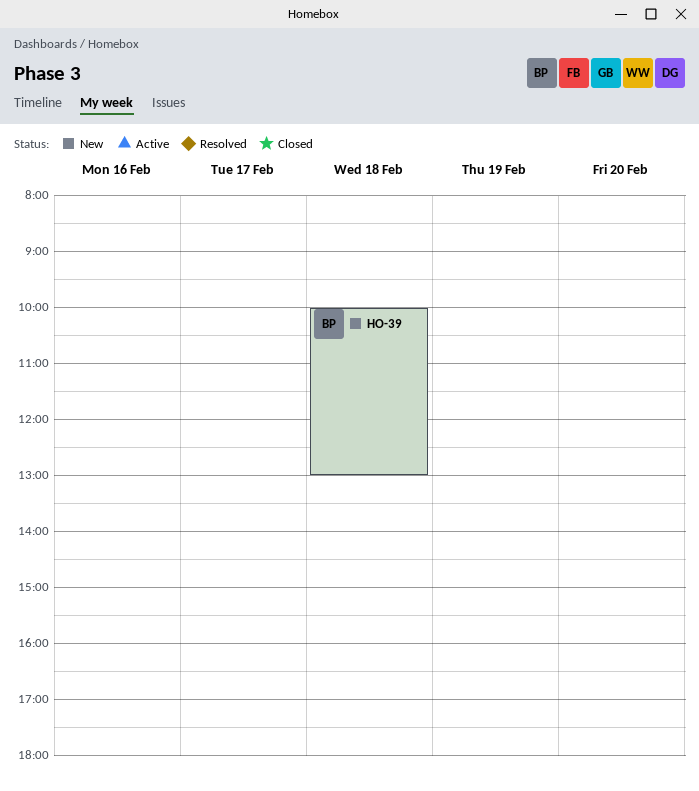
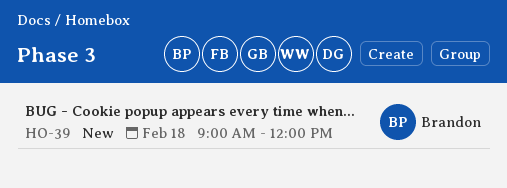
HO-39, begins: 10:00 -> 09:00
HO-39, ends: 13:00 -> 12:00

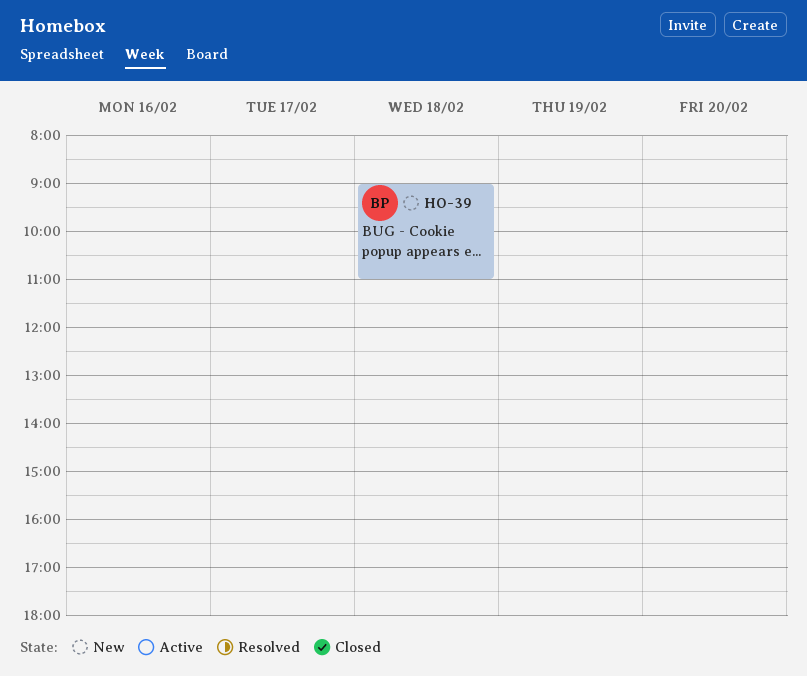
HO-39, ends: 12:00 -> 11:00

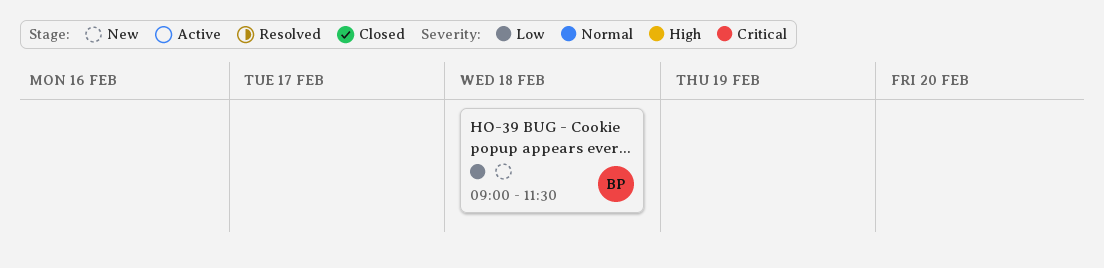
HO-39, ends: 11:00 -> 11:30

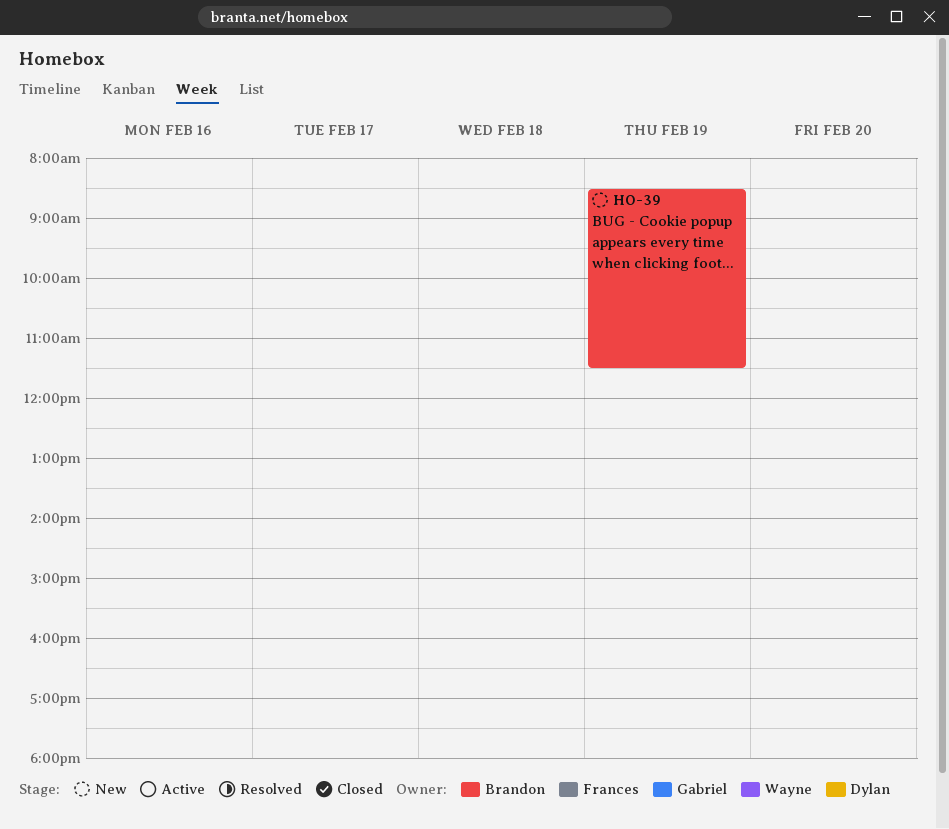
HO-39, day: Feb 18 -> Feb 19
HO-39, begins: 09:00 -> 08:30

